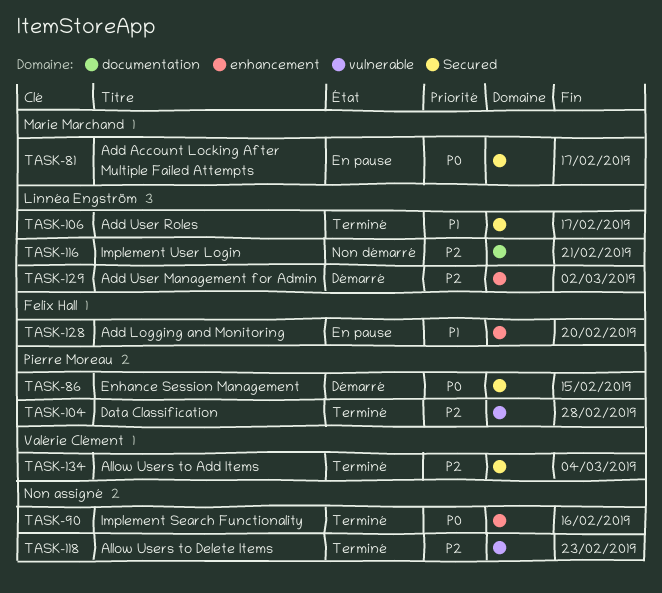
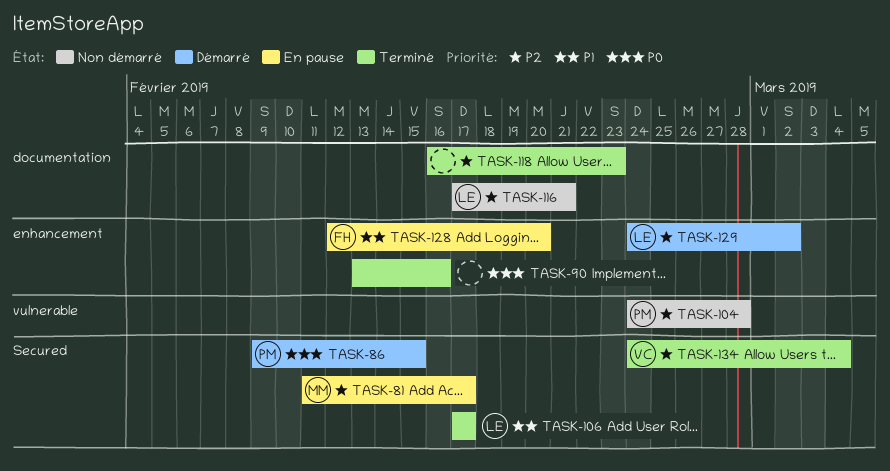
TASK-81, priority: P0 -> P2
TASK-104, status: Terminé -> Non démarré
TASK-118, label: vulnerable -> documentation

